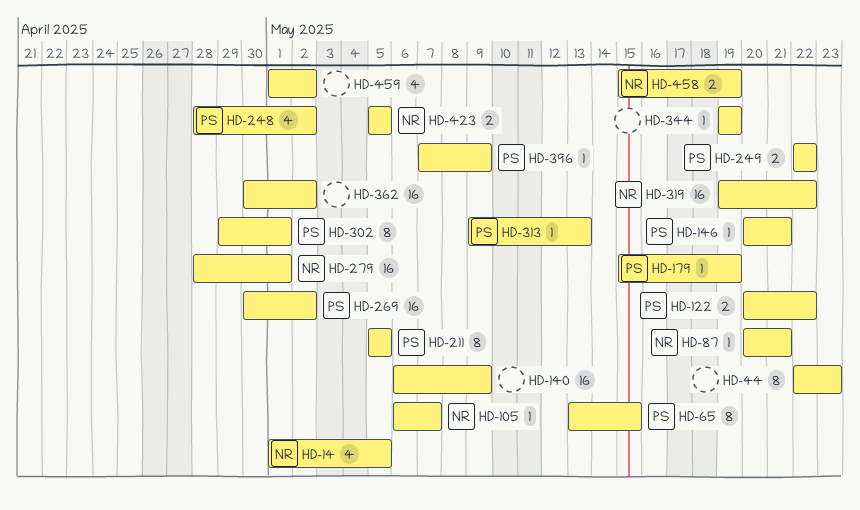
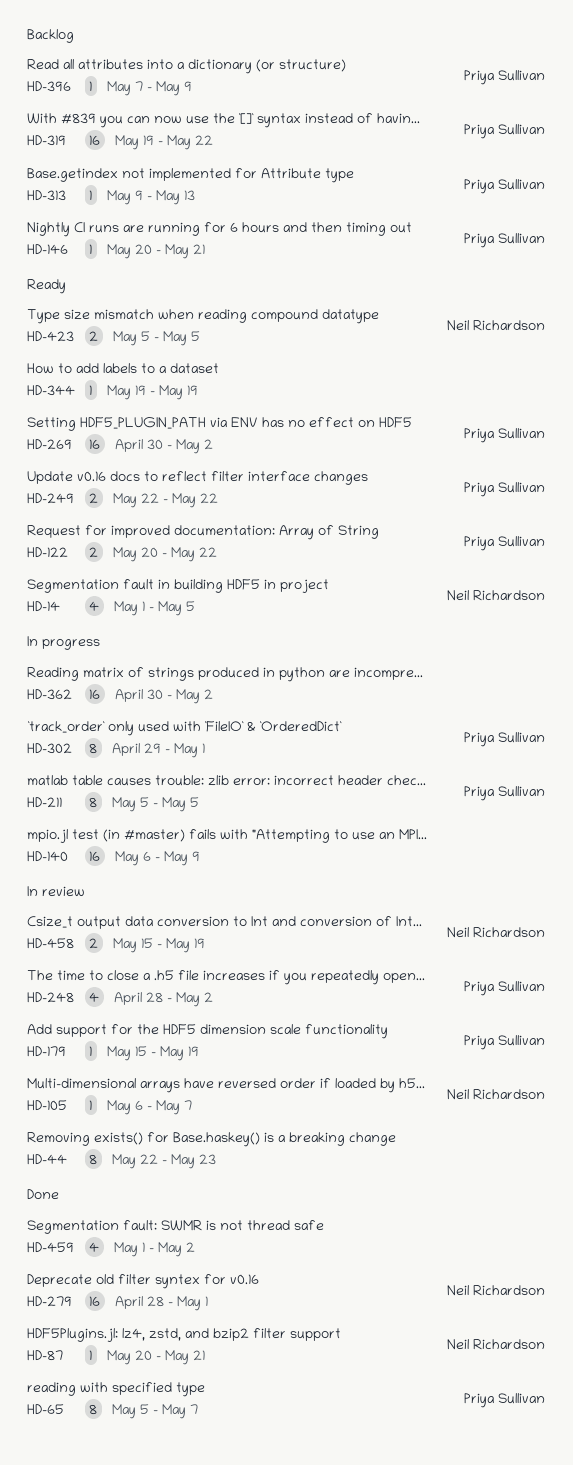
HD-65, start: May 13 -> May 5
HD-65, due: May 15 -> May 7
HD-319, owner: Neil Richardson -> Priya Sullivan

